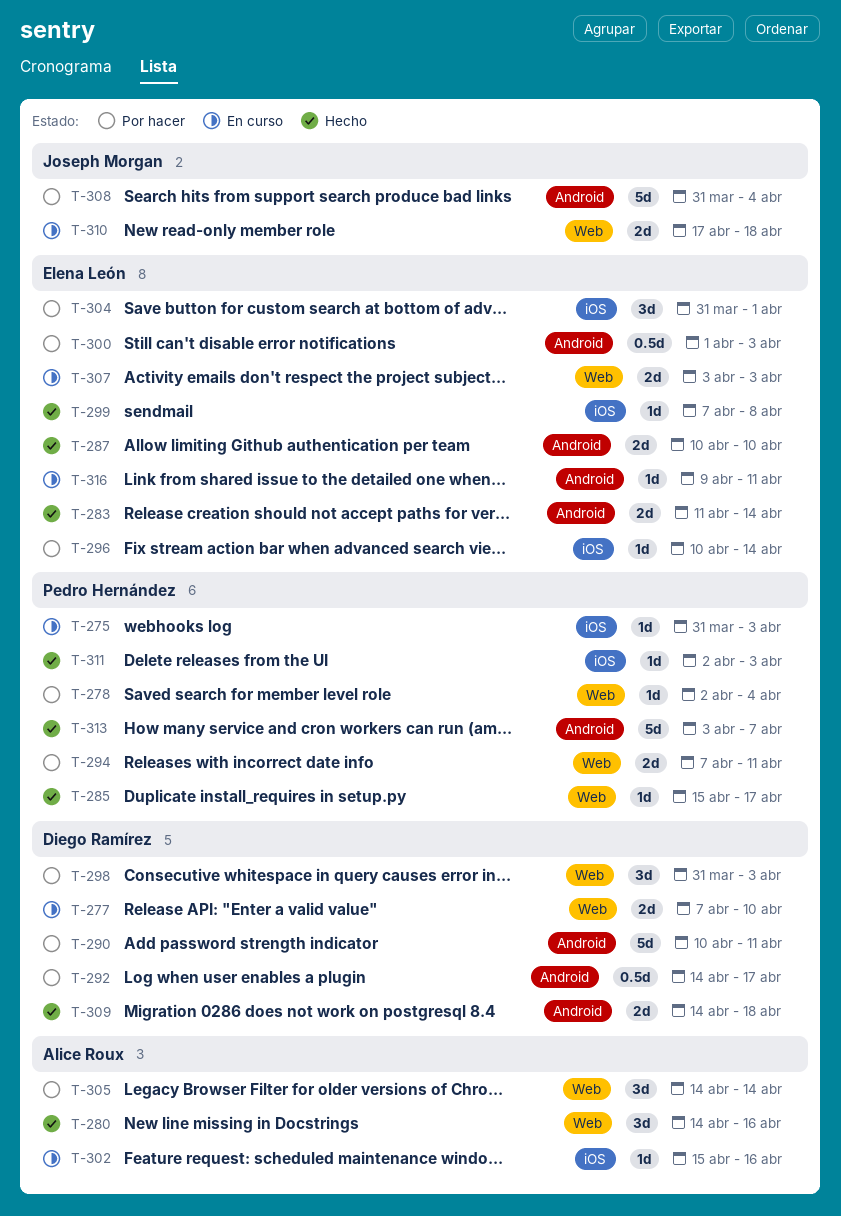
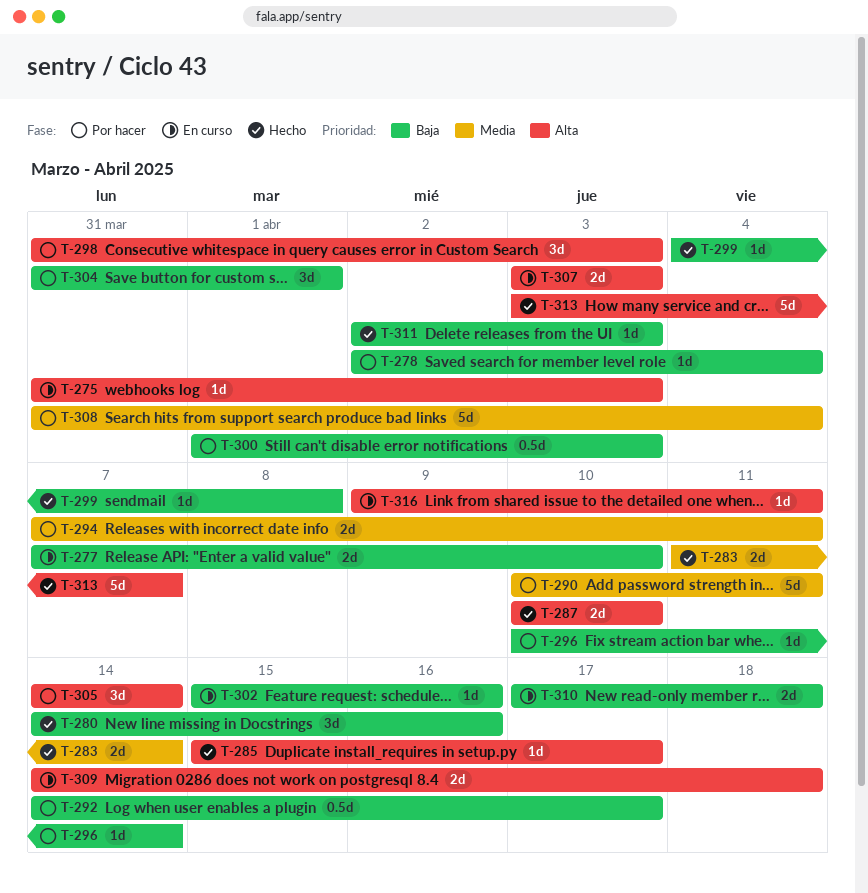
T-299, start: Apr 7 -> Apr 4
T-309, status: Hecho -> En curso

